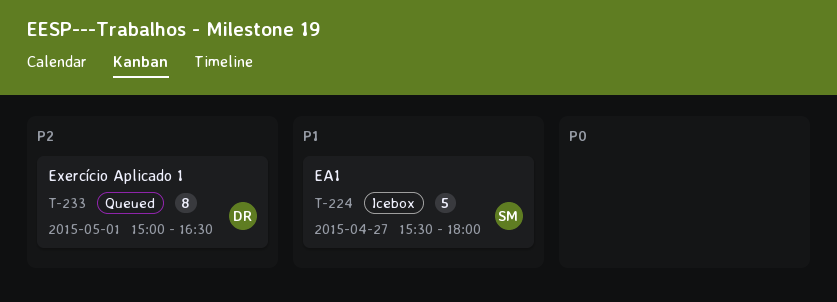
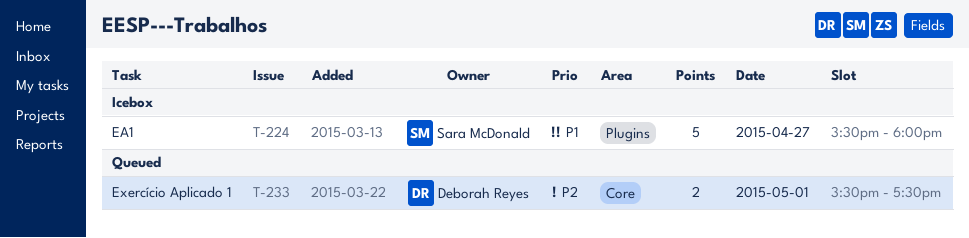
T-233, estimate: 8 -> 2
T-233, begins: 15:00 -> 15:30
T-233, ends: 16:30 -> 17:30

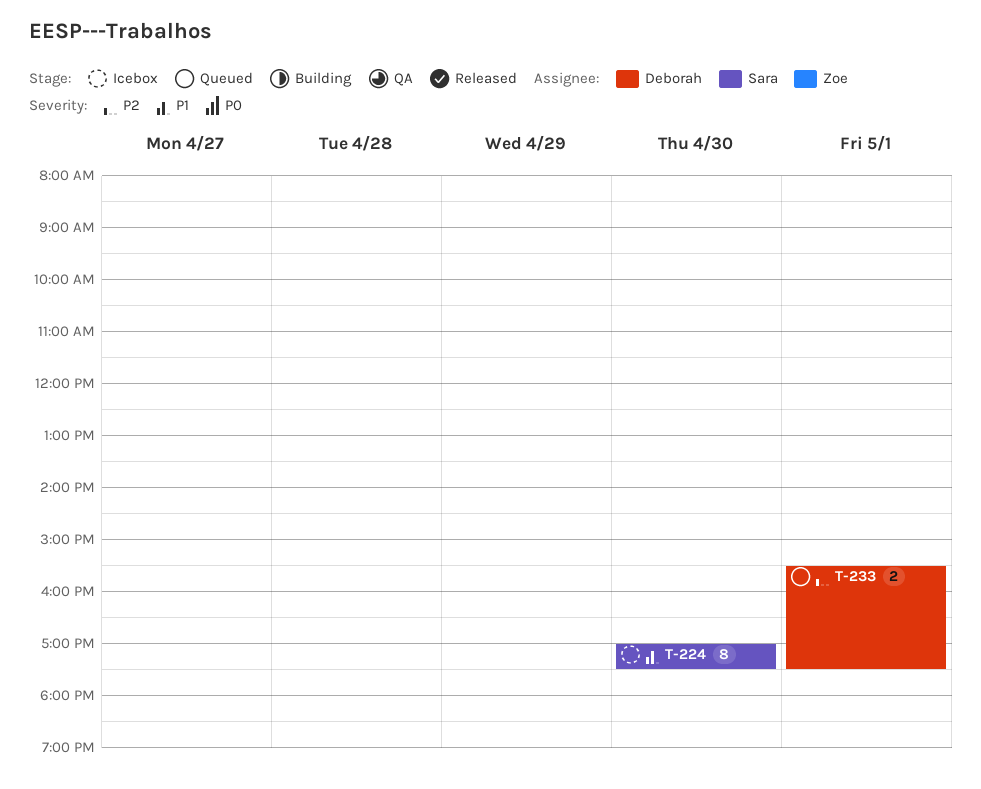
T-224, estimate: 5 -> 8
T-224, day: Apr 27 -> Apr 30
T-224, begins: 15:30 -> 17:00
T-224, ends: 18:00 -> 17:30

